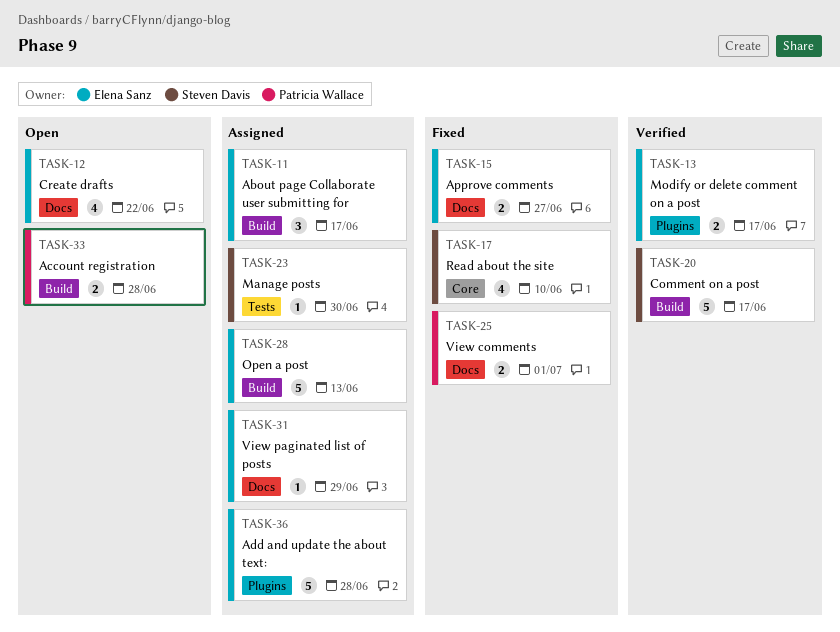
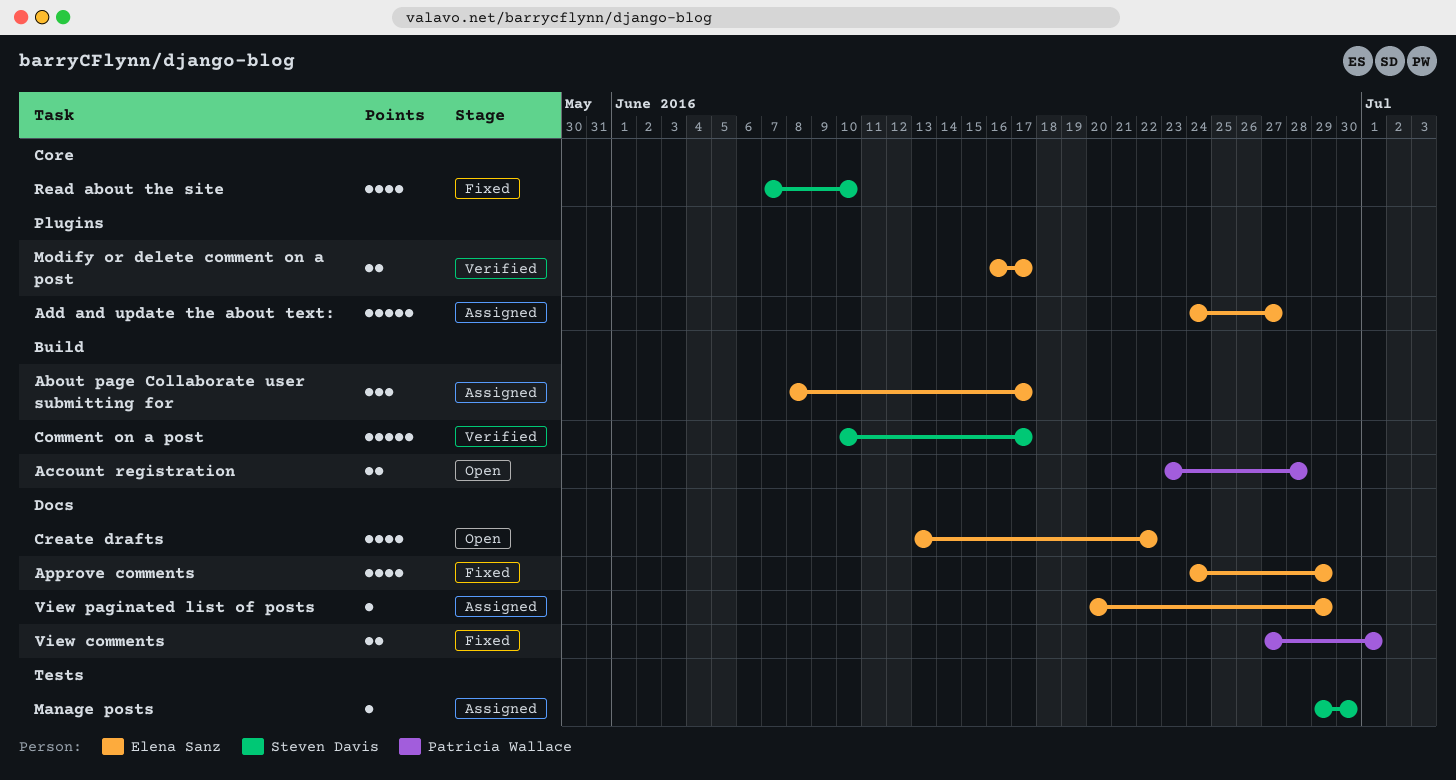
Add and update the about text:, due: Jun 28 -> Jun 27
Approve comments, estimate: 2 -> 4
Approve comments, due: Jun 27 -> Jun 29
Open a post: present -> none

